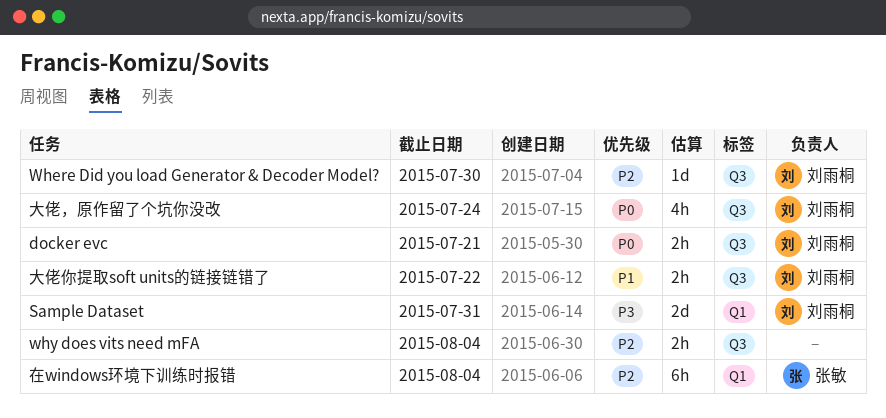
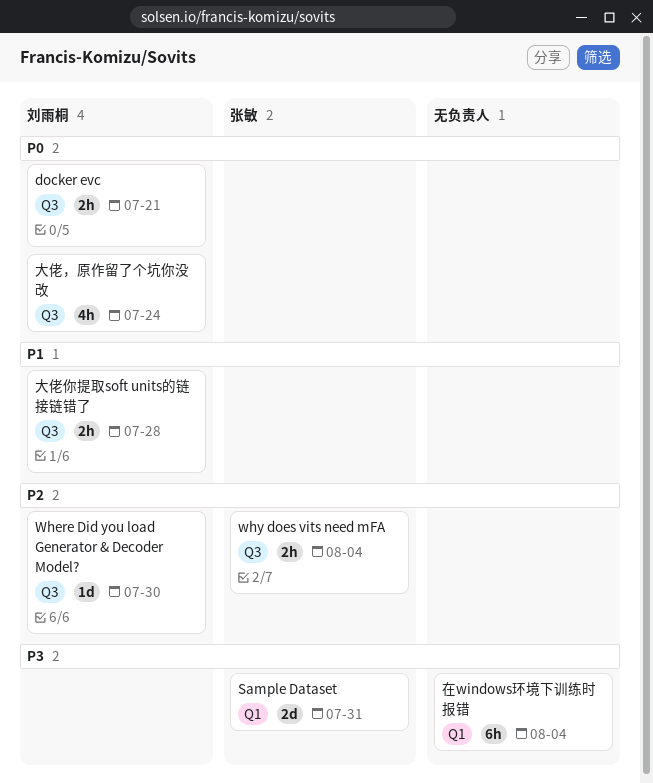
Sample Dataset, owner: 刘雨桐 -> 张敏
why does vits need mFA, owner: none -> 张敏
在windows环境下训练时报错, owner: 张敏 -> none
在windows环境下训练时报错, priority: P2 -> P3
大佬你提取soft units的链接链错了, due: Jul 22 -> Jul 28

